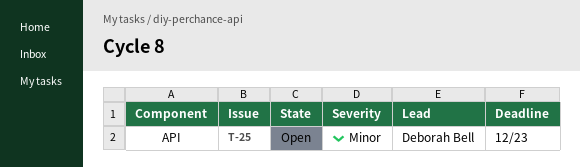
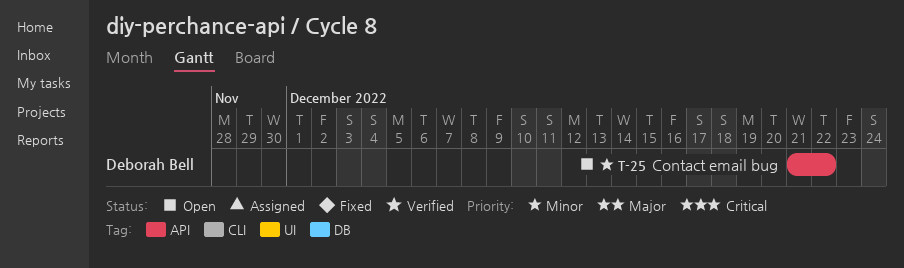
T-25, due: Dec 23 -> Dec 22

